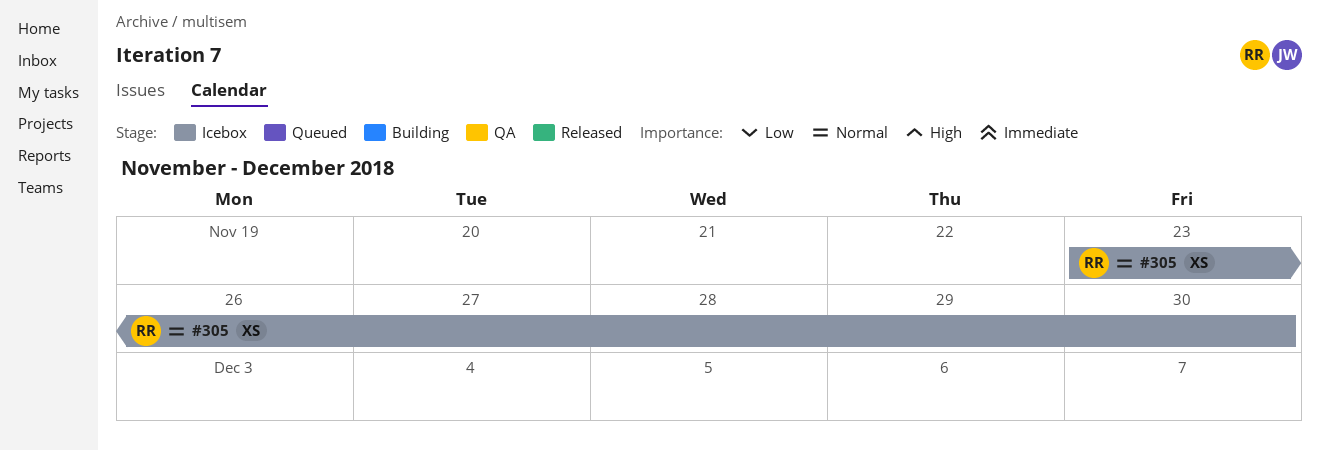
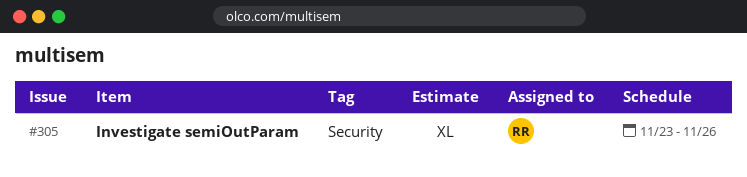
#305, estimate: XS -> XL
#305, due: Nov 30 -> Nov 26

